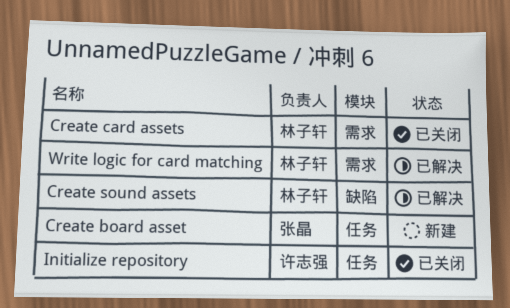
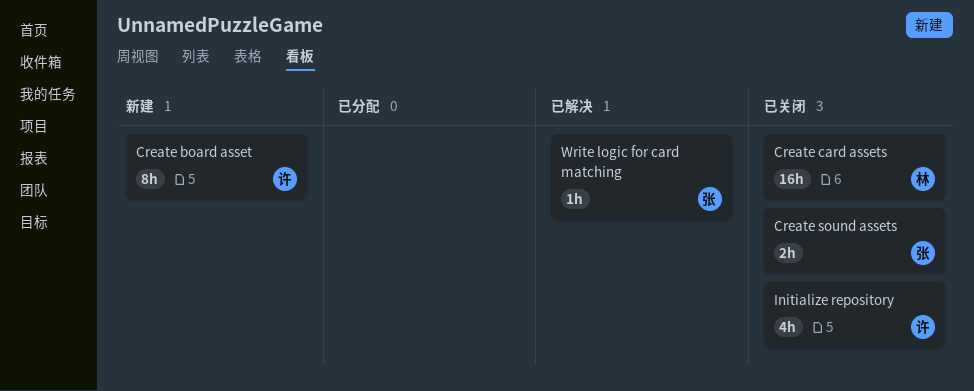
Create board asset, owner: 张晶 -> 许志强
Create sound assets, status: 已解决 -> 已关闭
Create sound assets, owner: 林子轩 -> 张晶
Write logic for card matching, owner: 林子轩 -> 张晶

